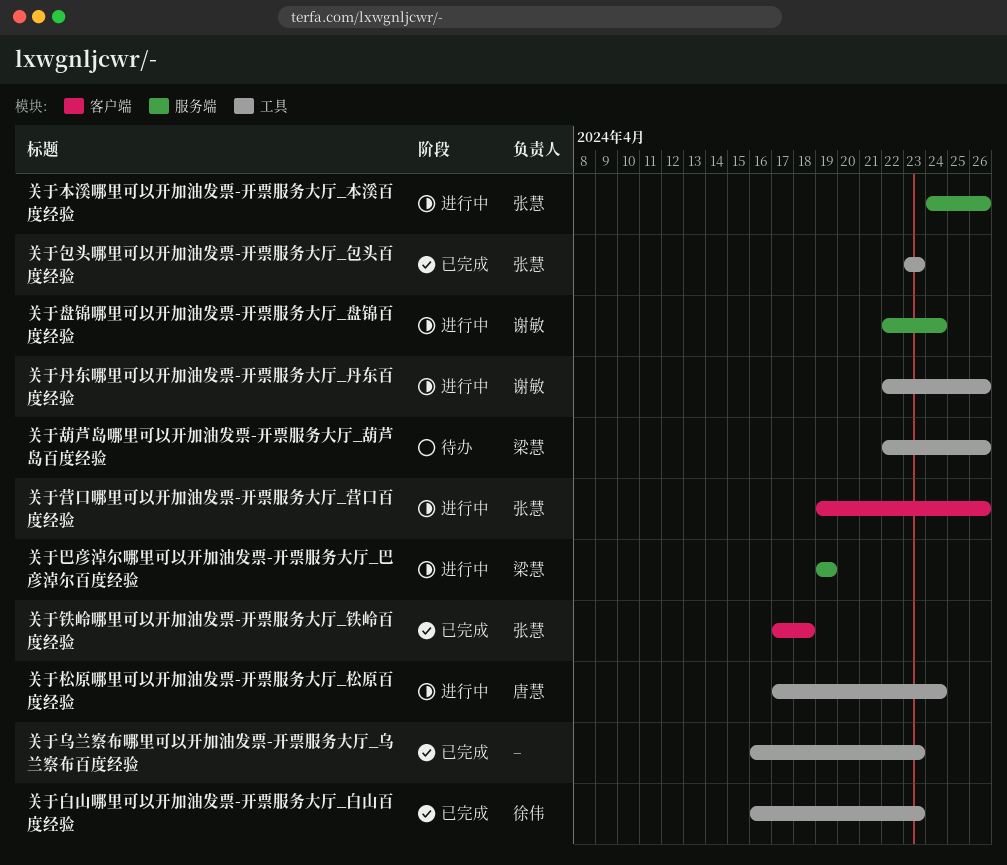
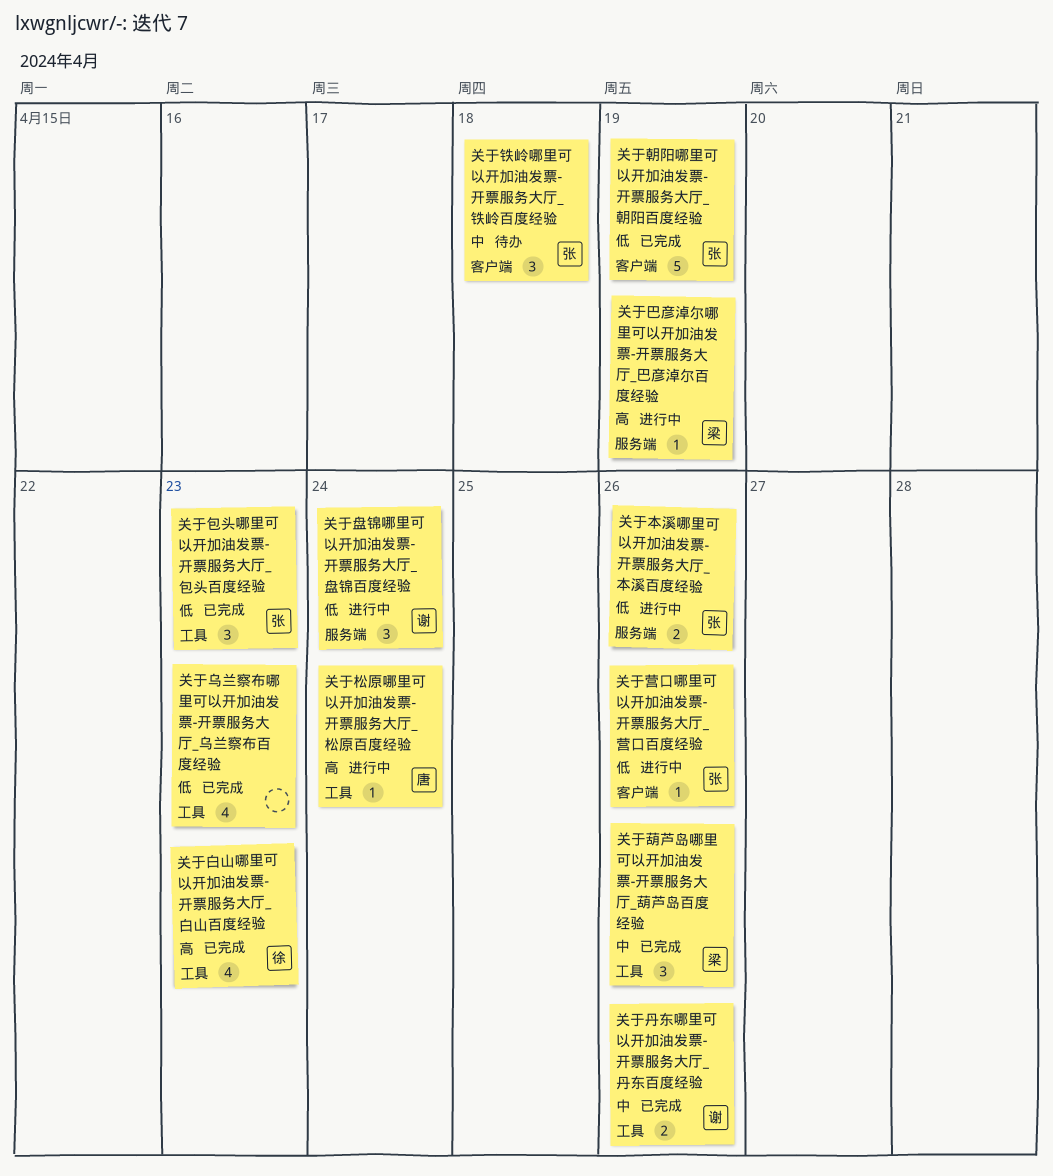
关于丹东哪里可以开加油发票-开票服务大厅_丹东百度经验, status: 进行中 -> 已完成
关于朝阳哪里可以开加油发票-开票服务大厅_朝阳百度经验: none -> present
关于葫芦岛哪里可以开加油发票-开票服务大厅_葫芦岛百度经验, status: 待办 -> 已完成
关于铁岭哪里可以开加油发票-开票服务大厅_铁岭百度经验, status: 已完成 -> 待办

